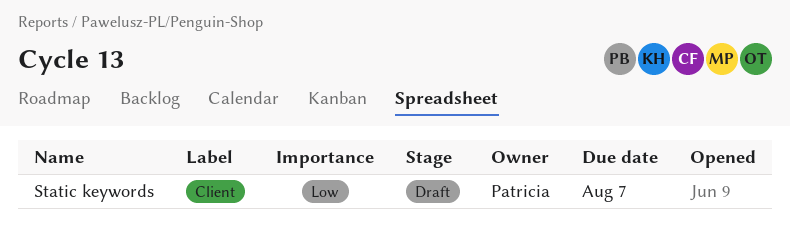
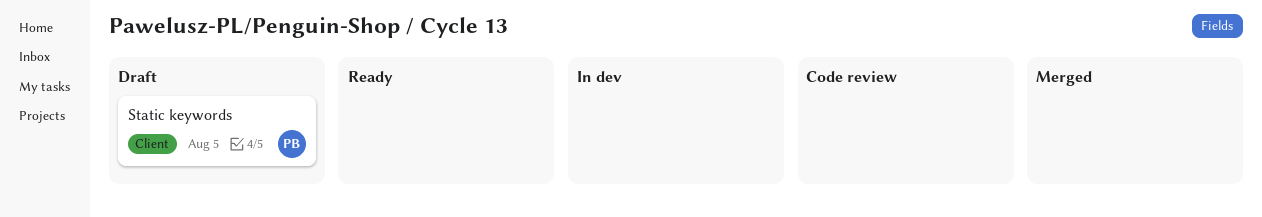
Static keywords, due: Aug 7 -> Aug 5

